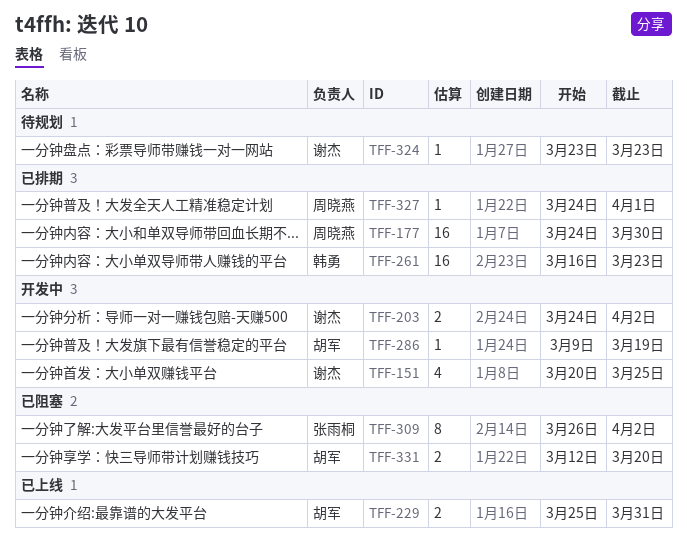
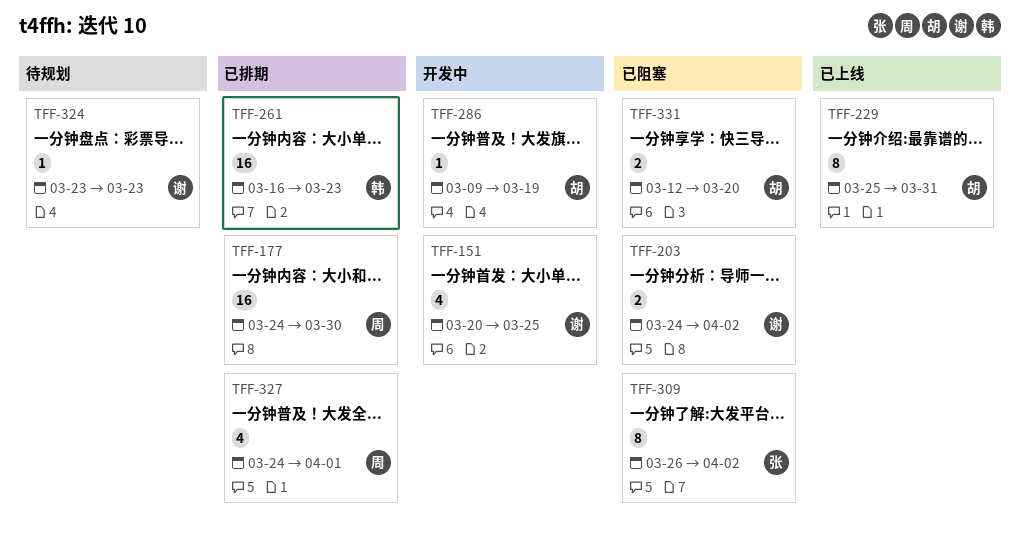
TFF-203, status: 开发中 -> 已阻塞
TFF-229, estimate: 2 -> 8
TFF-327, estimate: 1 -> 4

